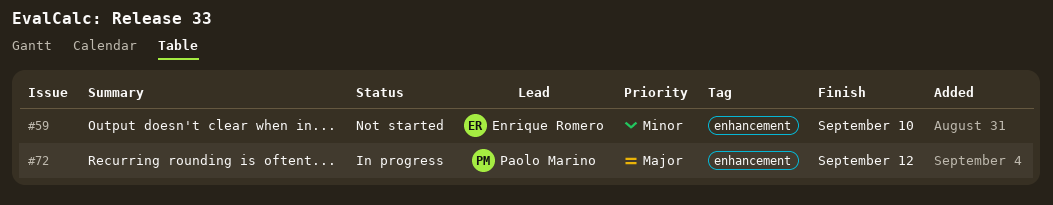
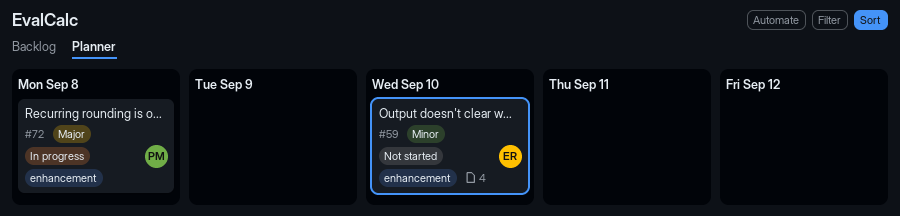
#72, due: Sep 12 -> Sep 8

